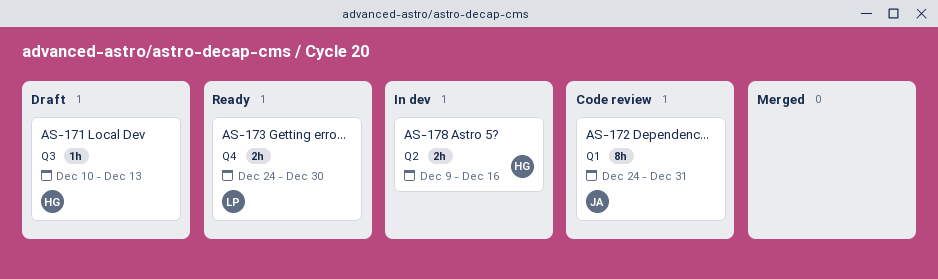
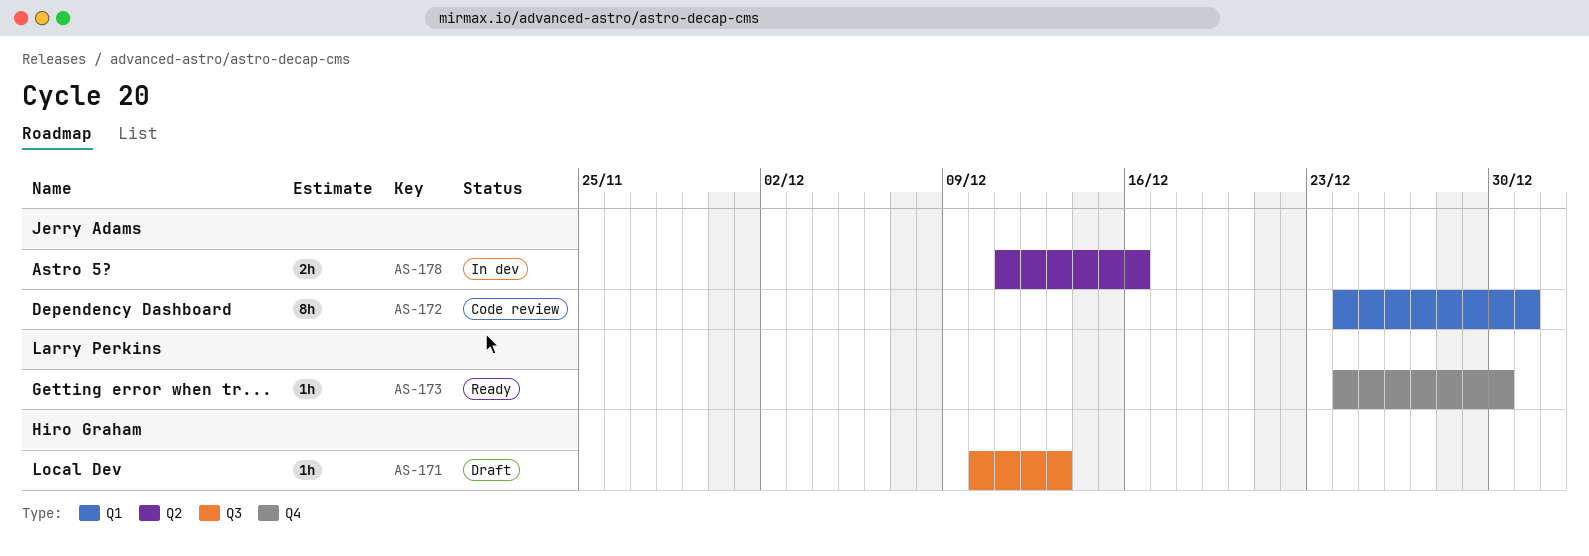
AS-173, estimate: 2h -> 1h
AS-178, owner: Hiro Graham -> Jerry Adams
AS-178, start: Dec 9 -> Dec 11

